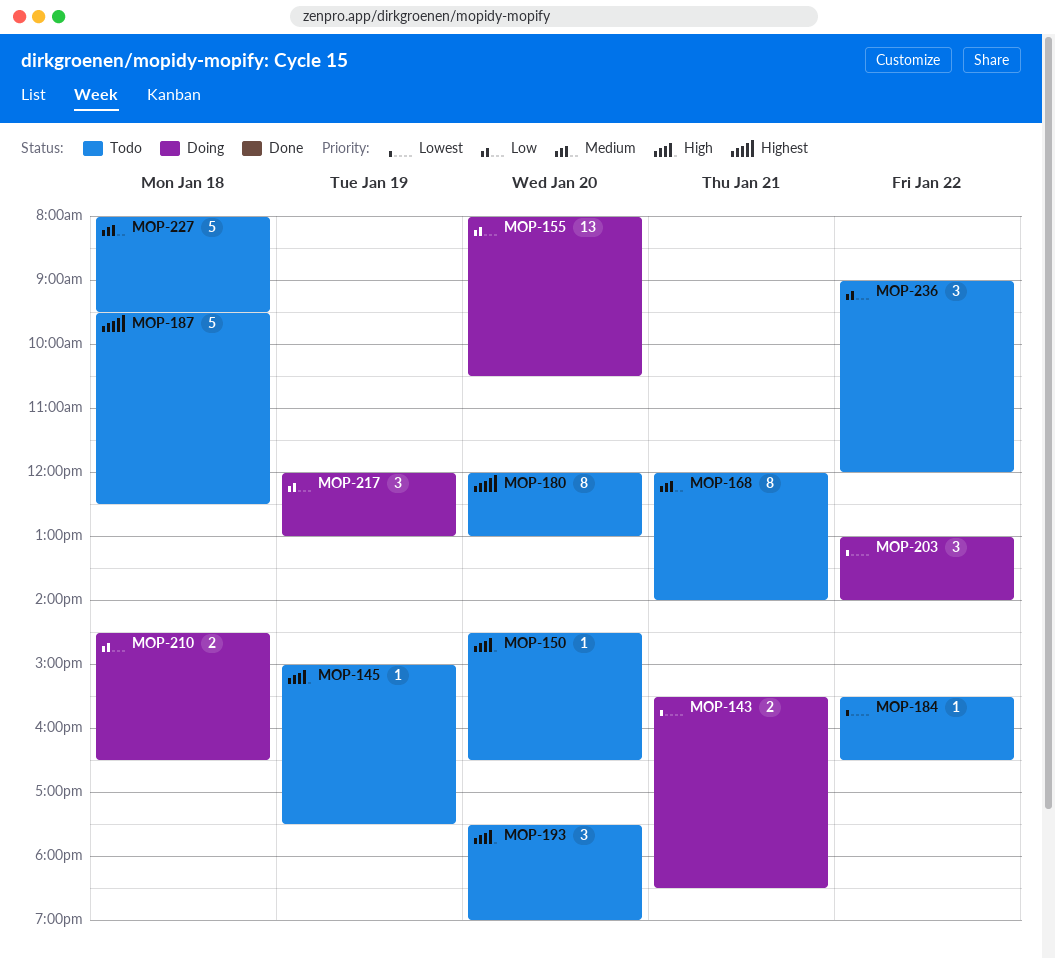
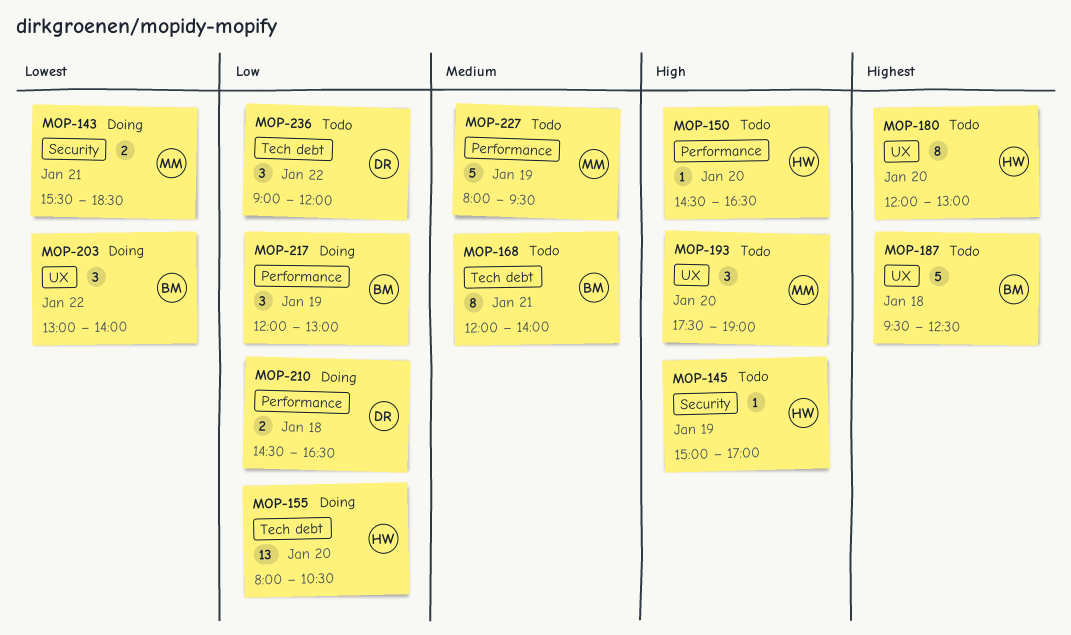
MOP-145, ends: 17:30 -> 17:00
MOP-184: present -> none
MOP-227, day: Jan 18 -> Jan 19

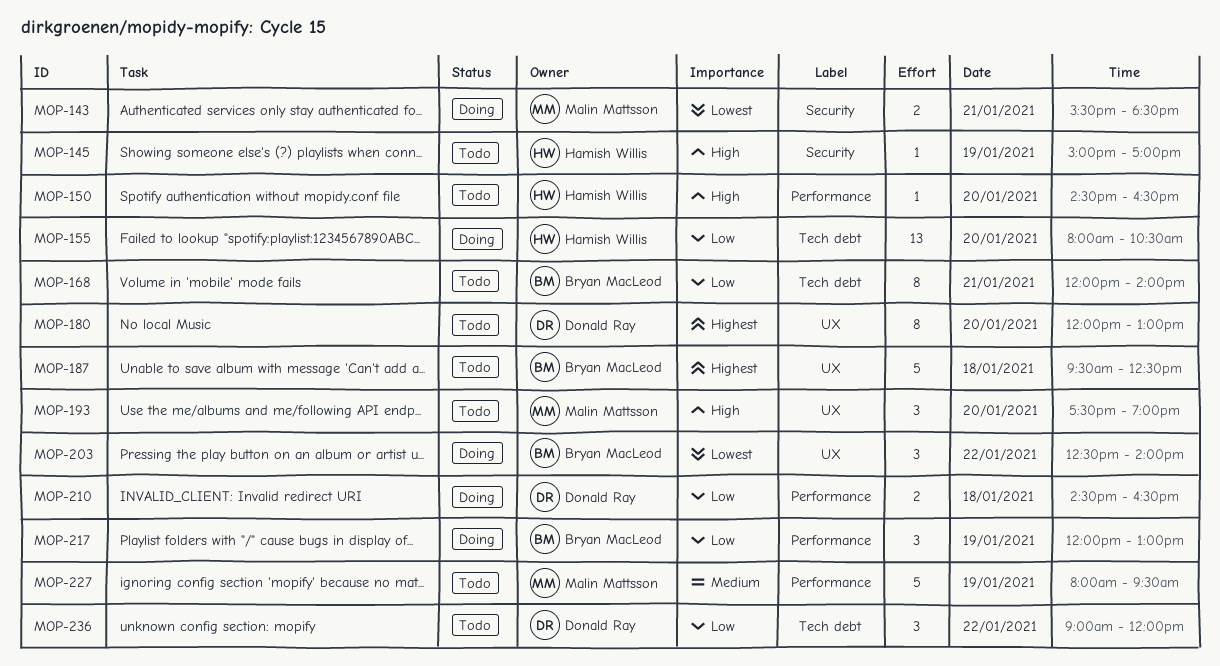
MOP-168, priority: Medium -> Low
MOP-180, owner: Hamish Willis -> Donald Ray
MOP-203, begins: 13:00 -> 12:30

